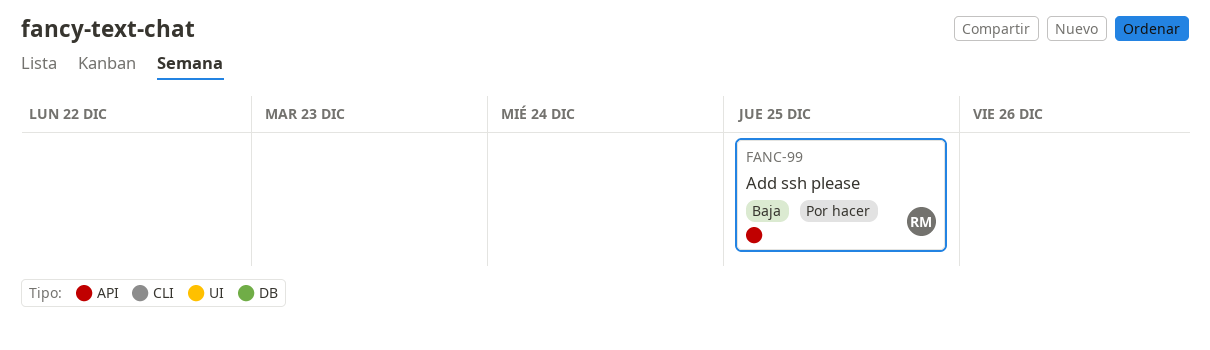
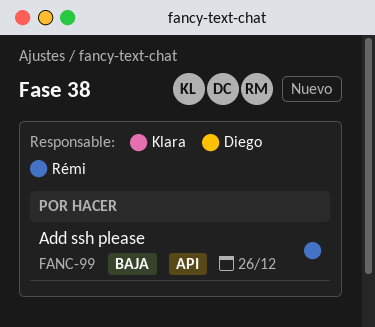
FANC-99, due: Dec 25 -> Dec 26

